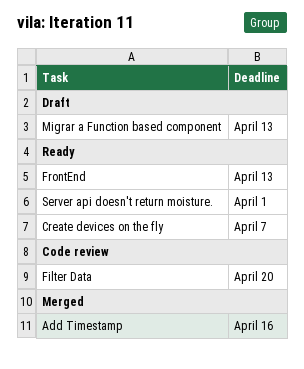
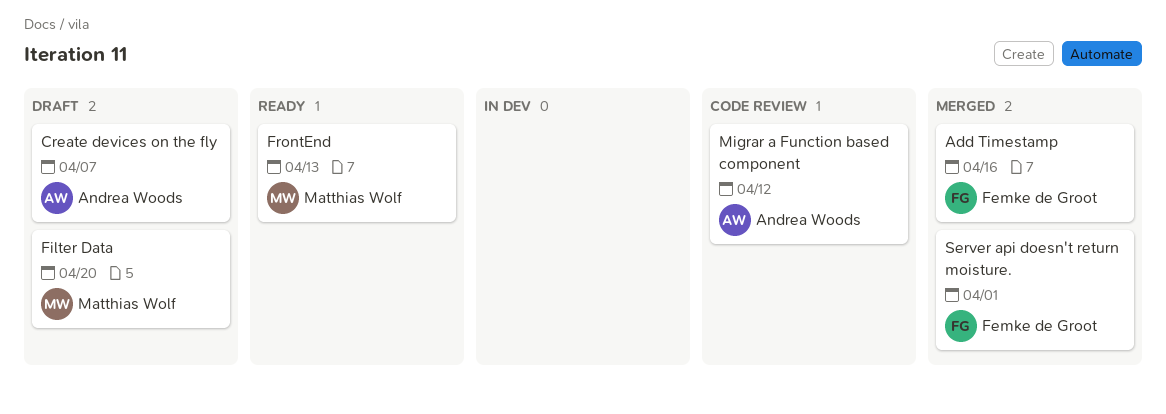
Create devices on the fly, status: Ready -> Draft
Filter Data, status: Code review -> Draft
Migrar a Function based component, status: Draft -> Code review
Migrar a Function based component, due: Apr 13 -> Apr 12
Server api doesn't return moisture., status: Ready -> Merged

